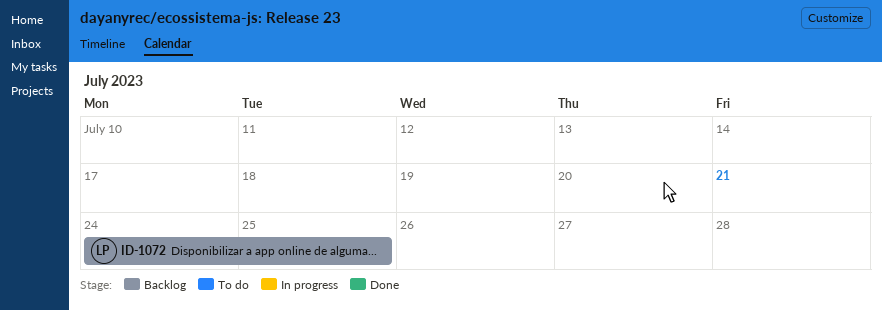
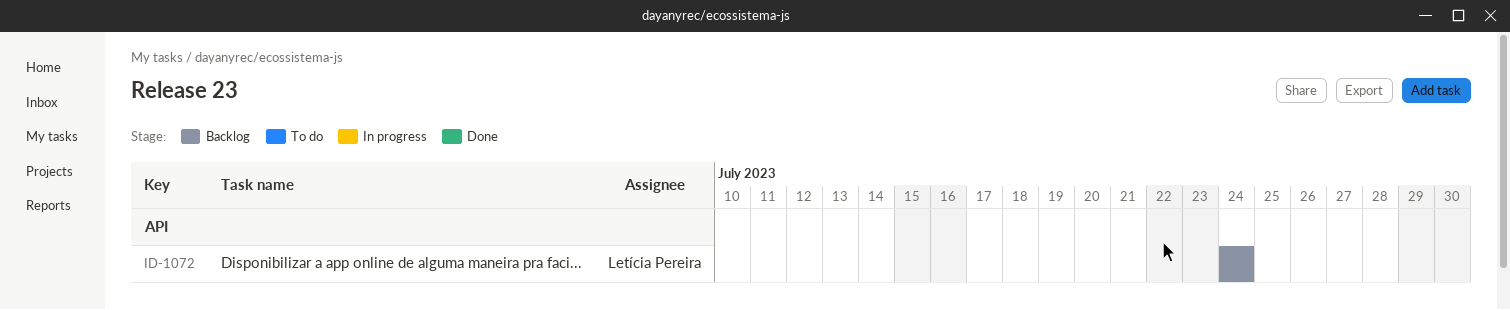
ID-1072, due: Jul 25 -> Jul 24

